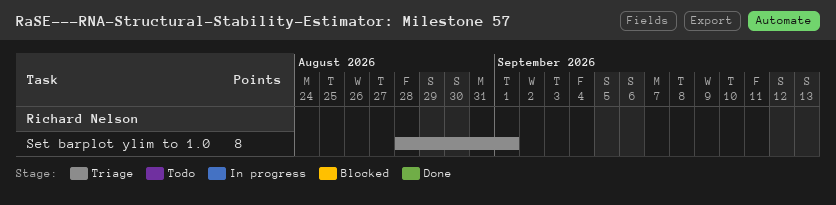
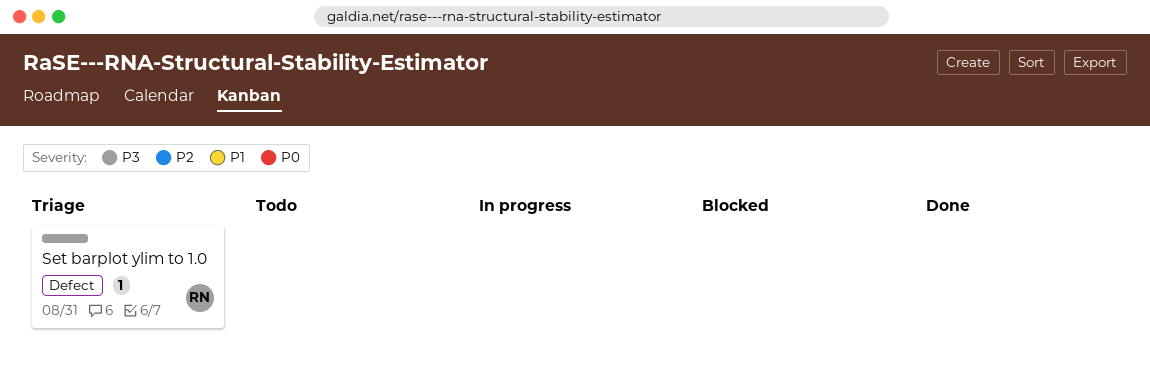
Set barplot ylim to 1.0, estimate: 8 -> 1
Set barplot ylim to 1.0, due: Sep 1 -> Aug 31

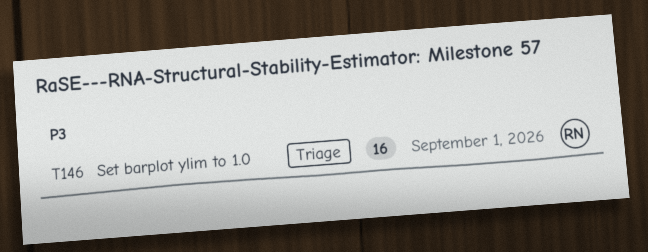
Set barplot ylim to 1.0, estimate: 1 -> 16
Set barplot ylim to 1.0, due: Aug 31 -> Sep 1

